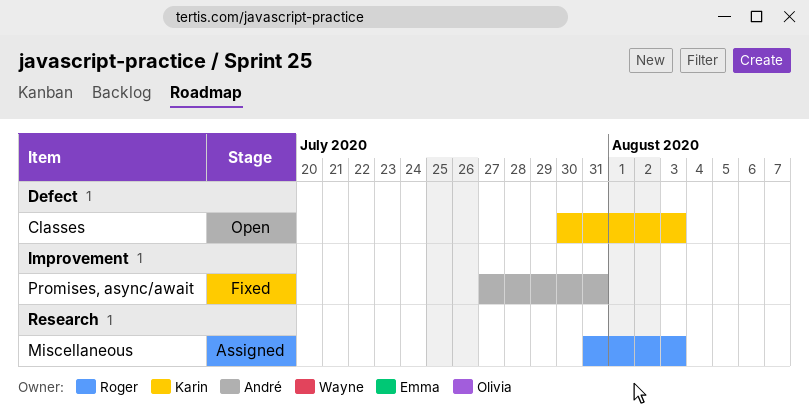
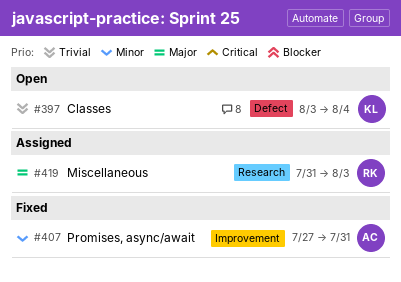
Classes, start: Jul 30 -> Aug 3
Classes, due: Aug 3 -> Aug 4

